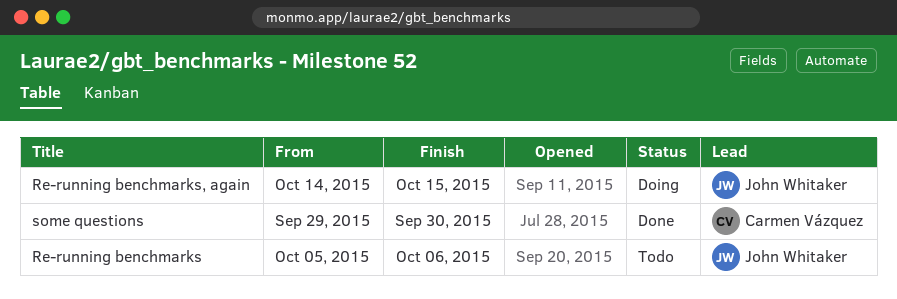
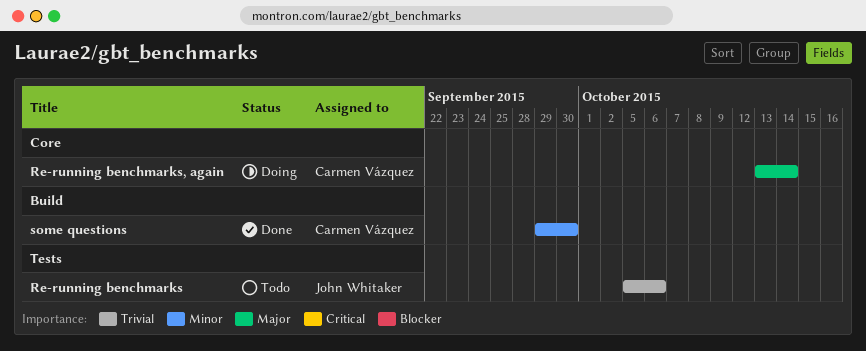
Re-running benchmarks, again, owner: John Whitaker -> Carmen Vázquez
Re-running benchmarks, again, start: Oct 14 -> Oct 13
Re-running benchmarks, again, due: Oct 15 -> Oct 14

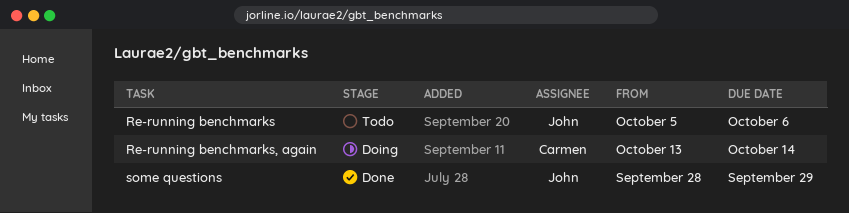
some questions, owner: Carmen Vázquez -> John Whitaker
some questions, start: Sep 29 -> Sep 28
some questions, due: Sep 30 -> Sep 29

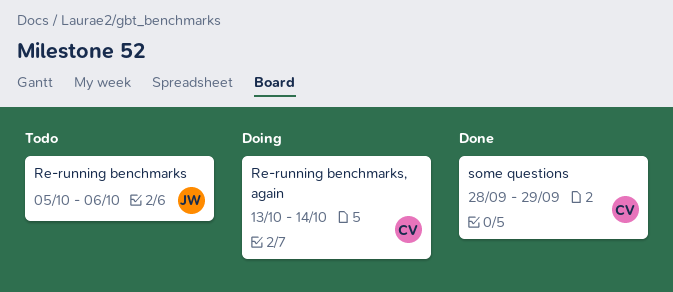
some questions, owner: John -> Carmen

